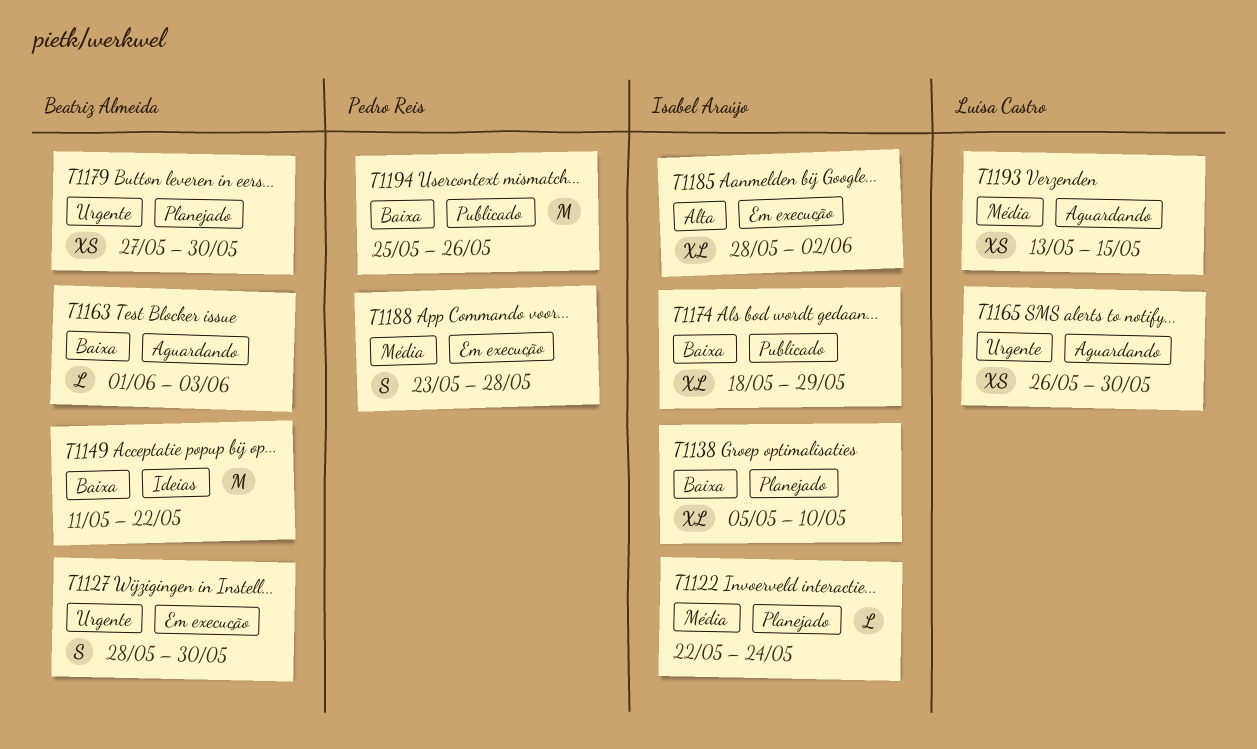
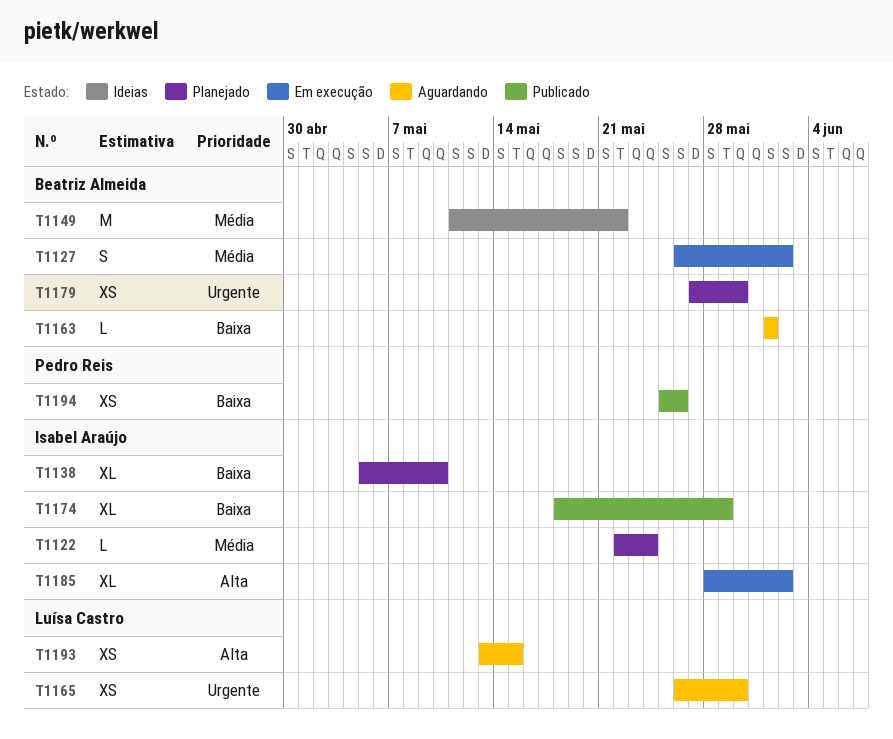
T1127, priority: Urgente -> Média
T1127, start: May 28 -> May 26
T1127, due: May 30 -> Jun 2
T1149, priority: Baixa -> Média
T1163, due: Jun 3 -> Jun 1
T1188: present -> none
T1193, priority: Média -> Alta
T1194, estimate: M -> XS

